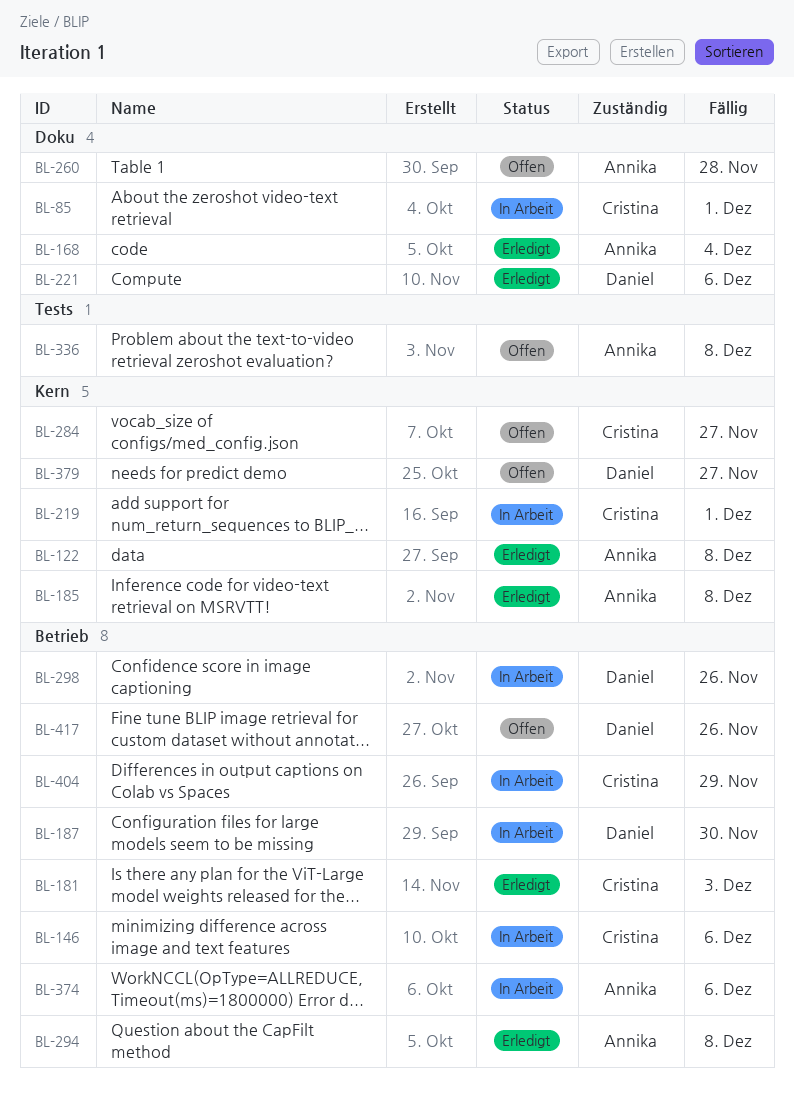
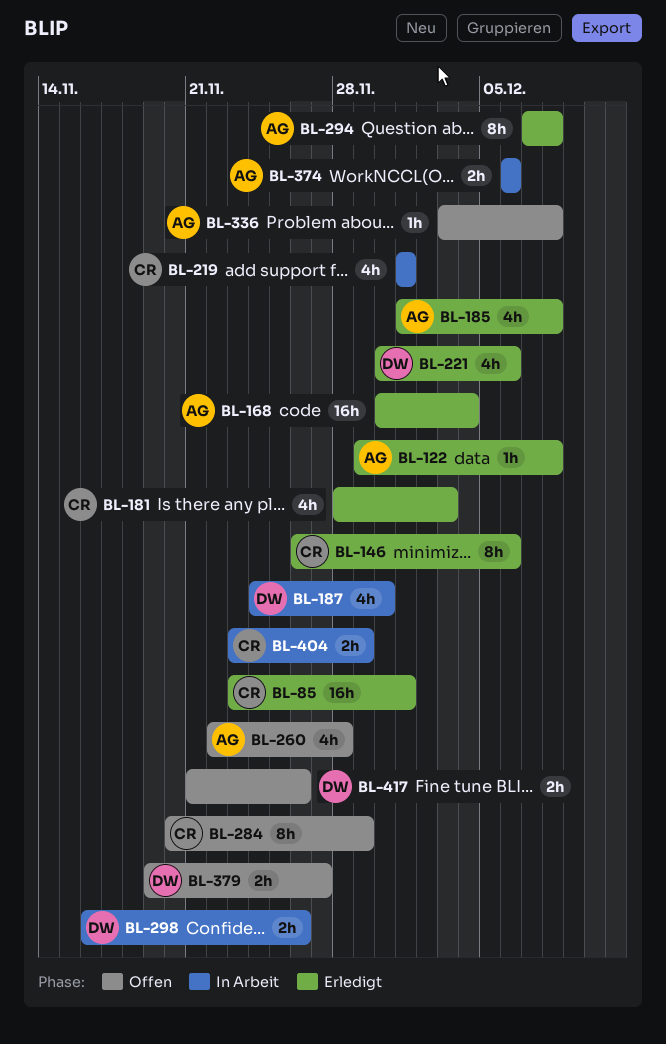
BL-85, status: In Arbeit -> Erledigt
BL-146, status: In Arbeit -> Erledigt
BL-284, due: Nov 27 -> Nov 29

